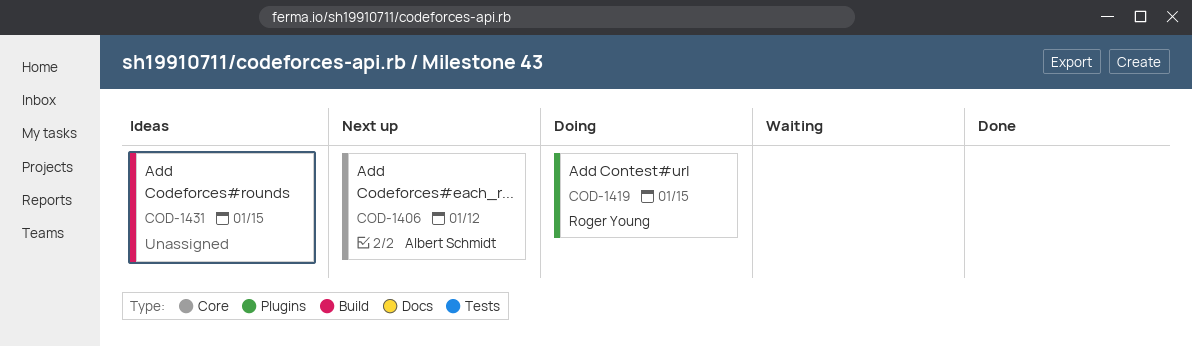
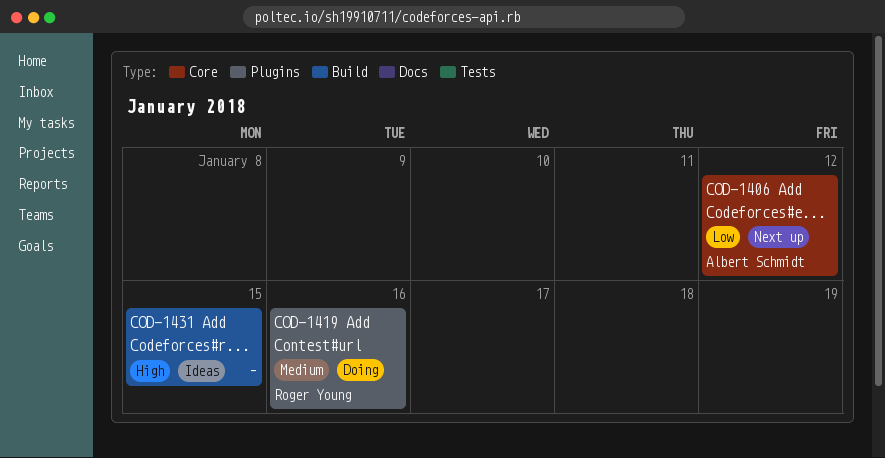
COD-1419, due: Jan 15 -> Jan 16

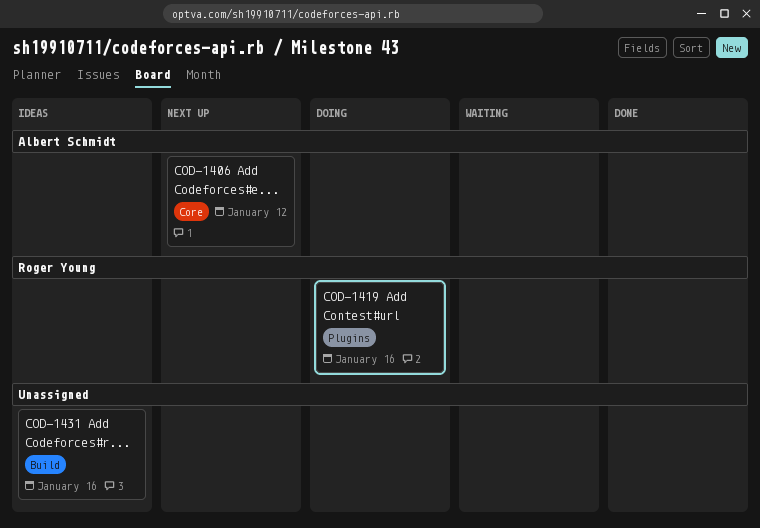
COD-1431, due: Jan 15 -> Jan 16

